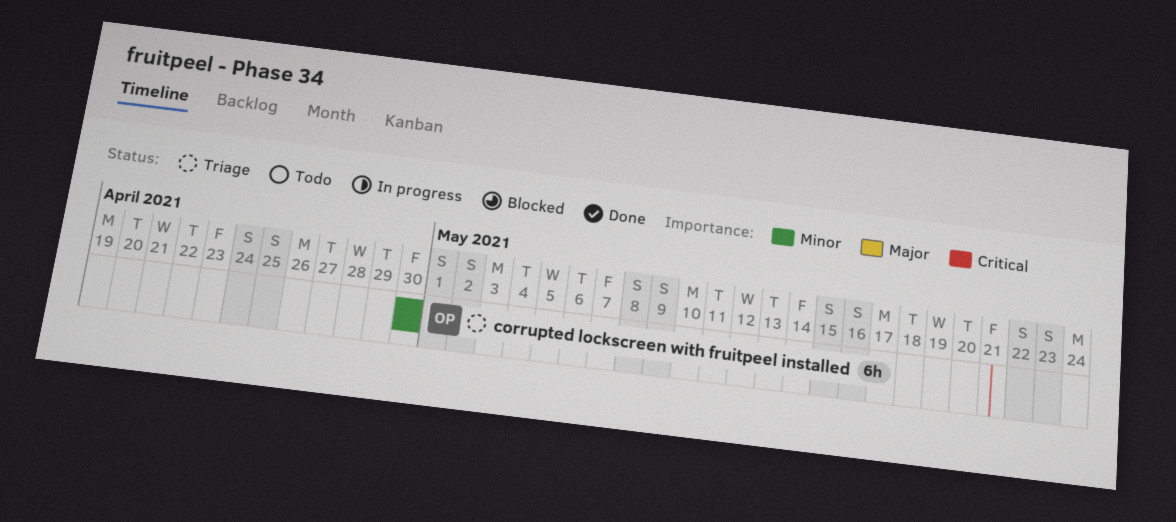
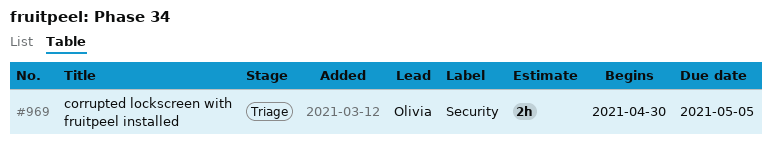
corrupted lockscreen with fruitpeel installed, estimate: 6h -> 2h
corrupted lockscreen with fruitpeel installed, due: Apr 30 -> May 5

